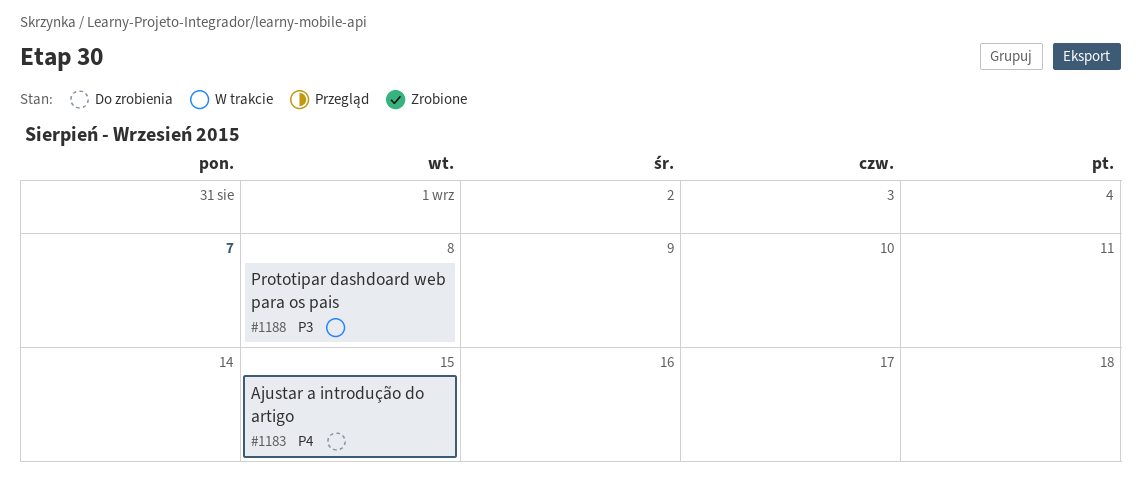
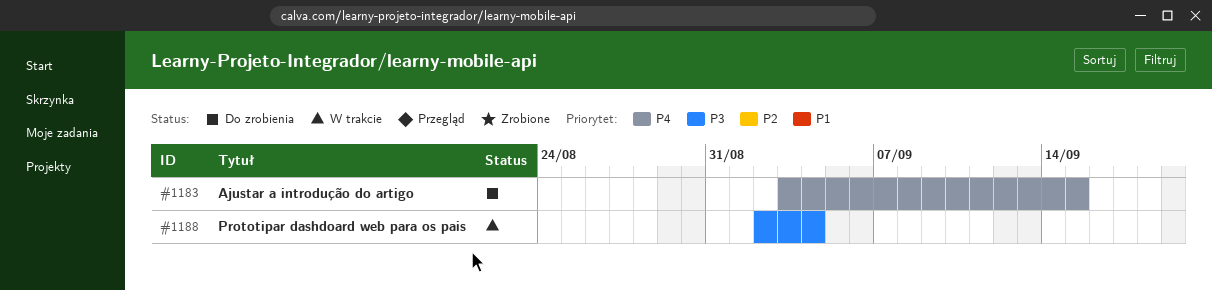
#1188, due: Sep 8 -> Sep 4

